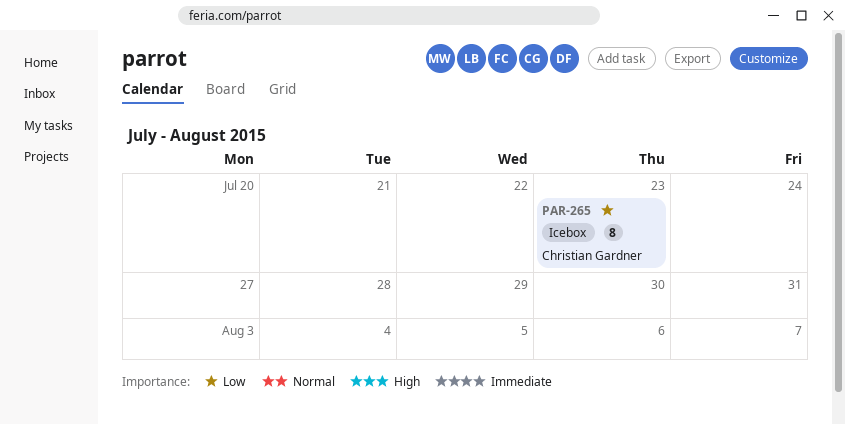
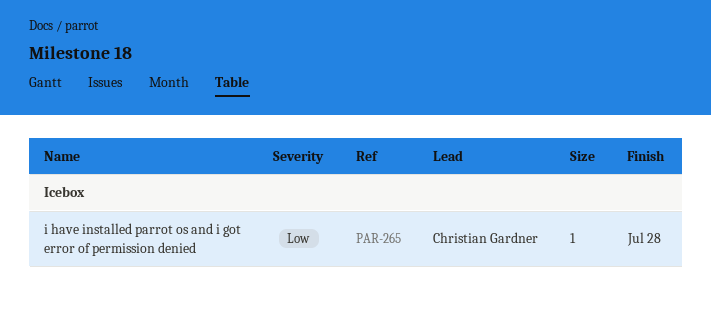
PAR-265, estimate: 8 -> 1
PAR-265, due: Jul 23 -> Jul 28

